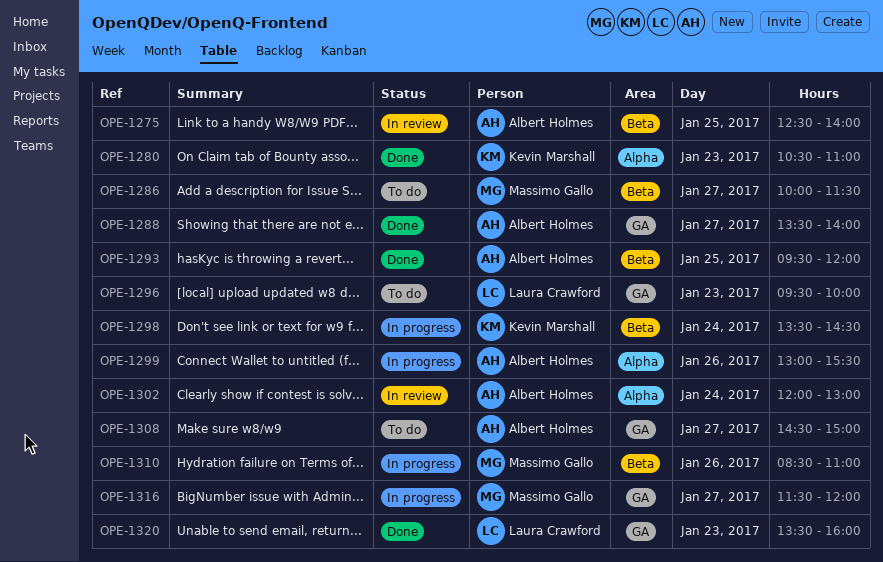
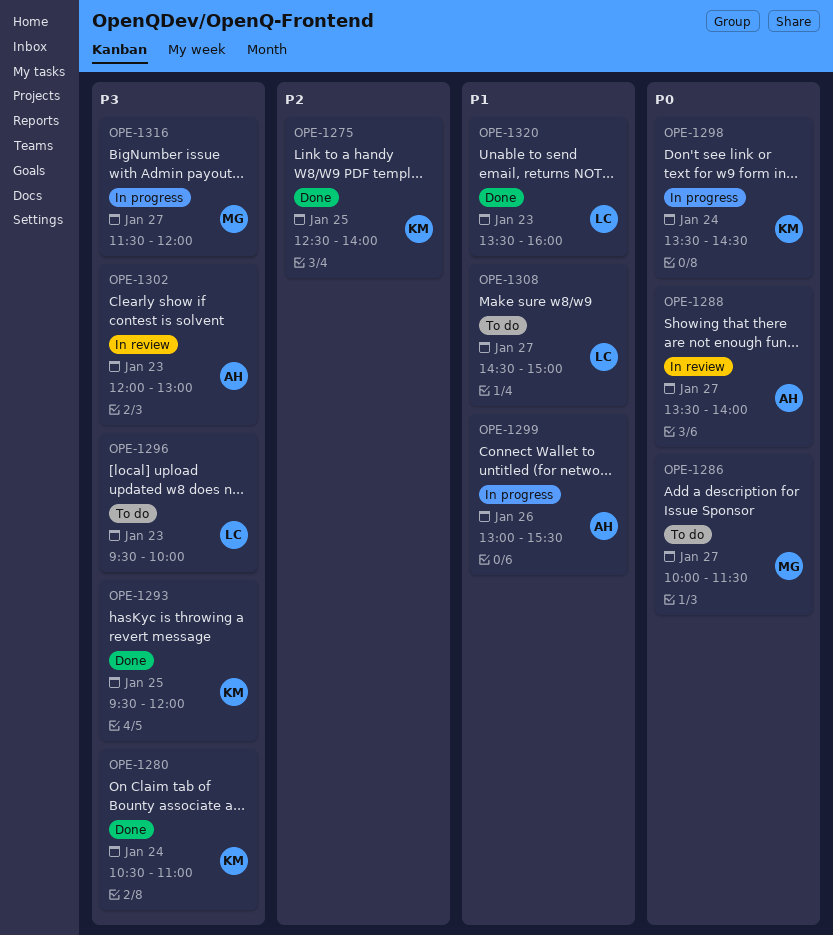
OPE-1275, status: In review -> Done
OPE-1275, owner: Albert Holmes -> Kevin Marshall
OPE-1280, day: Jan 23 -> Jan 24
OPE-1288, status: Done -> In review
OPE-1293, owner: Albert Holmes -> Kevin Marshall
OPE-1302, day: Jan 24 -> Jan 23
OPE-1308, owner: Albert Holmes -> Laura Crawford
OPE-1310: present -> none

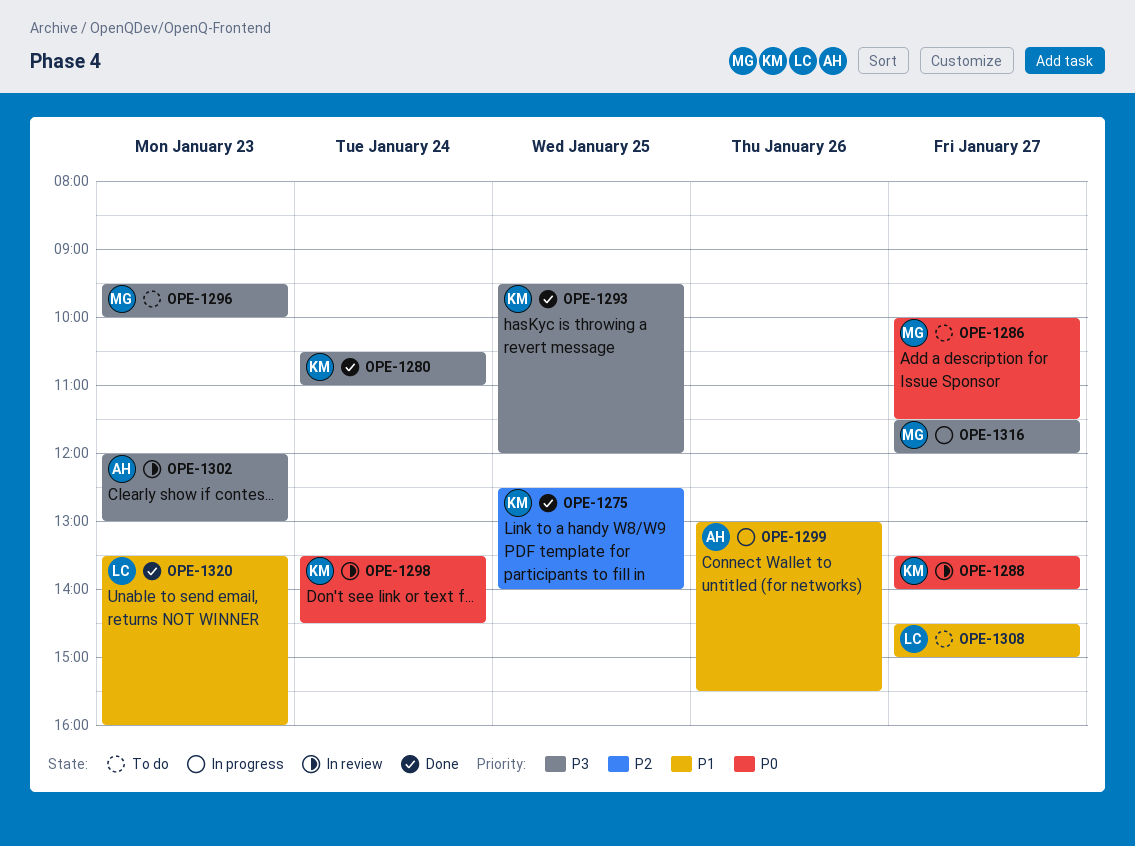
OPE-1288, owner: AH -> KM
OPE-1296, owner: LC -> MG
OPE-1298, status: In progress -> In review

